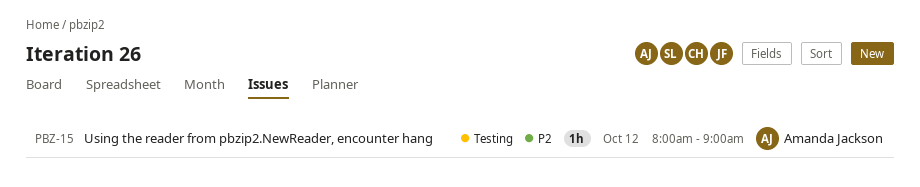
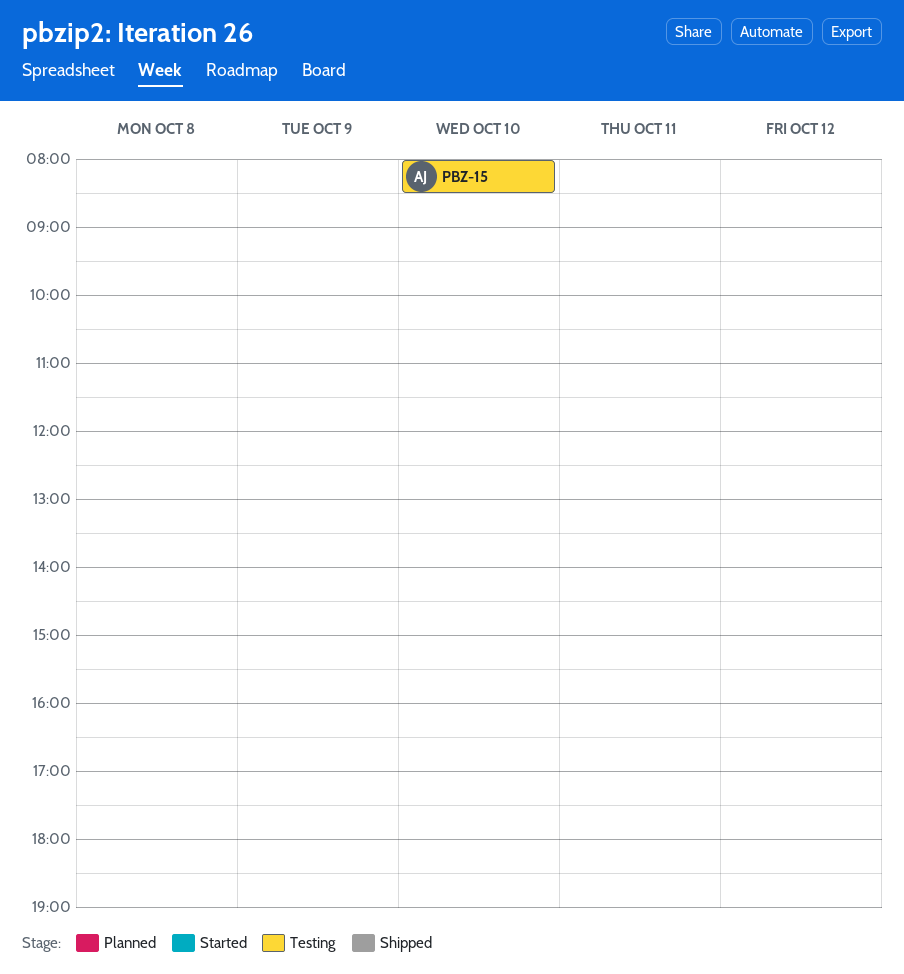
PBZ-15, day: Oct 12 -> Oct 10
PBZ-15, ends: 09:00 -> 08:30

